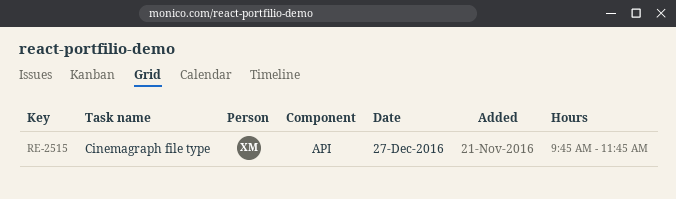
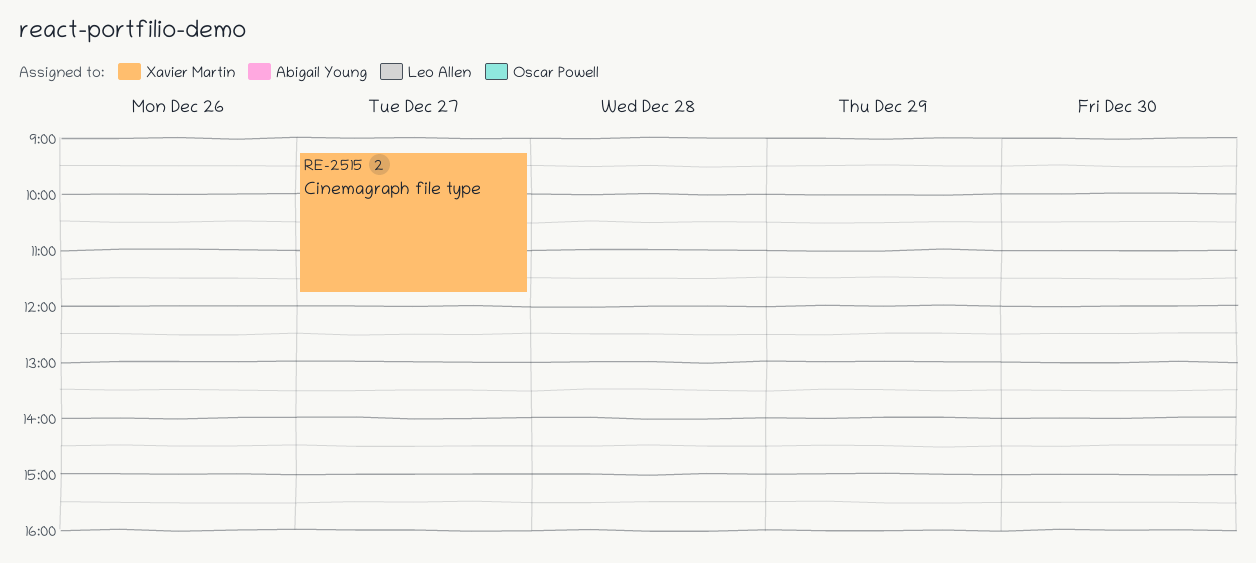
RE-2515, begins: 09:45 -> 09:15

